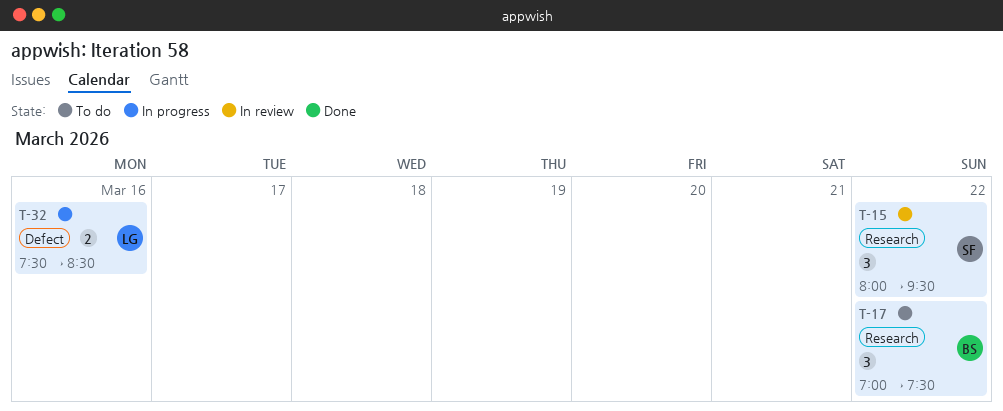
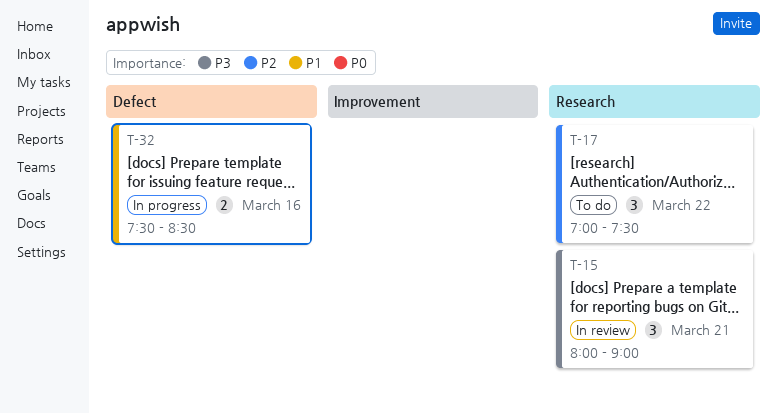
T-15, day: Mar 22 -> Mar 21
T-15, ends: 09:30 -> 09:00

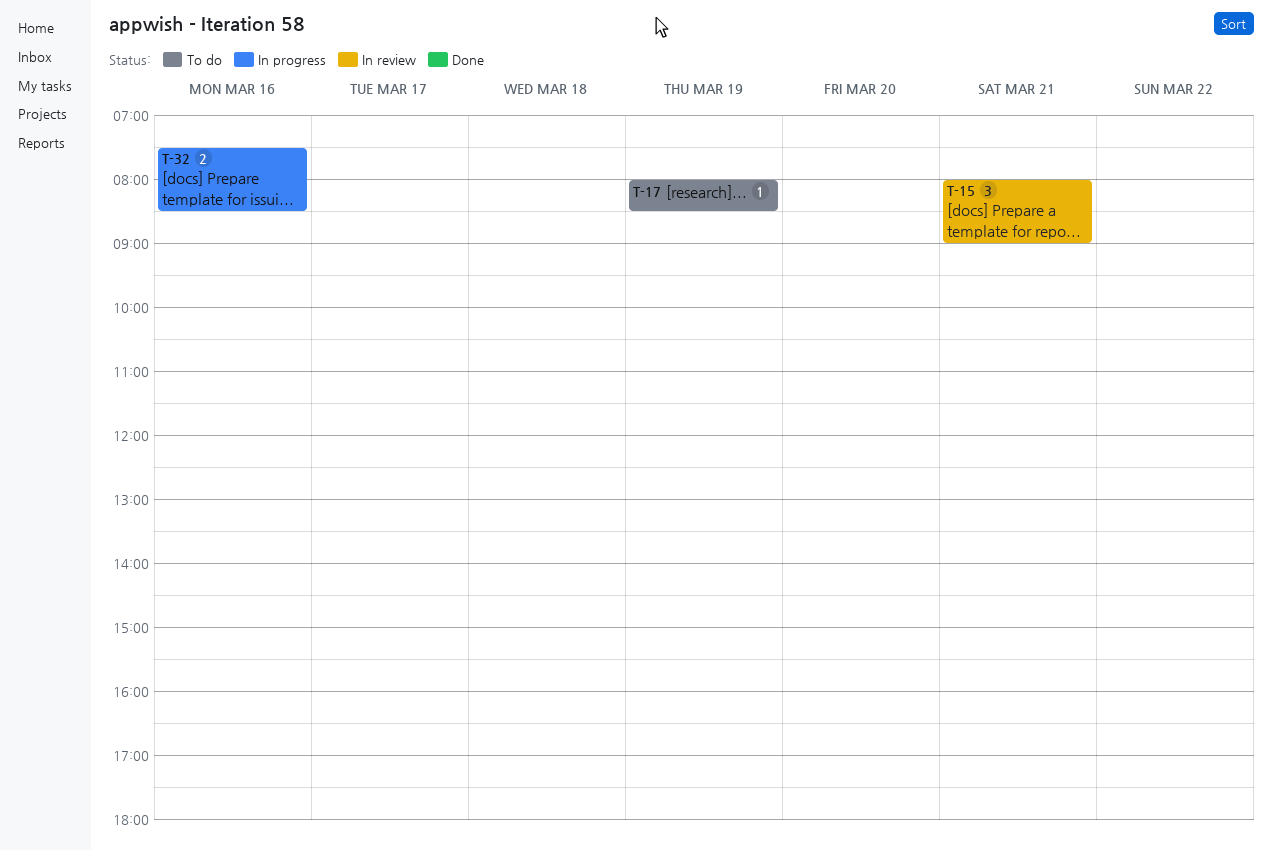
T-17, estimate: 3 -> 1
T-17, day: Mar 22 -> Mar 19
T-17, begins: 07:00 -> 08:00
T-17, ends: 07:30 -> 08:30

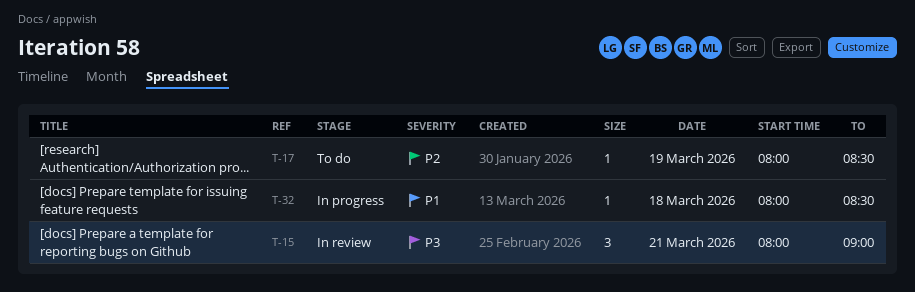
T-32, estimate: 2 -> 1
T-32, day: Mar 16 -> Mar 18
T-32, begins: 07:30 -> 08:00

